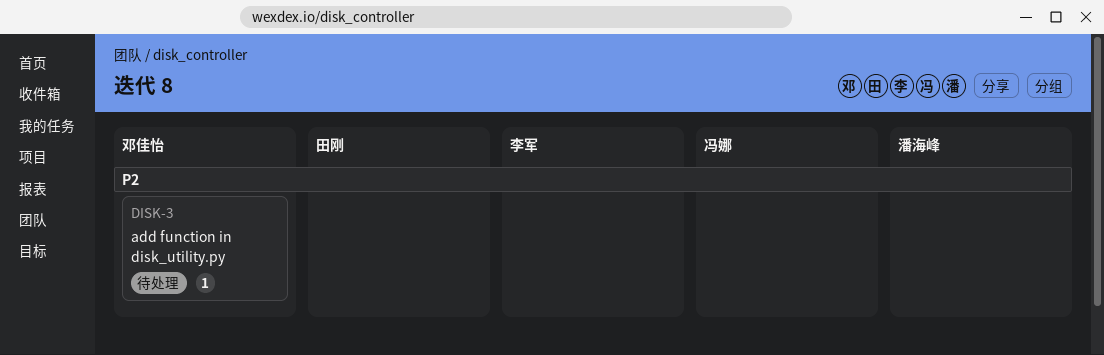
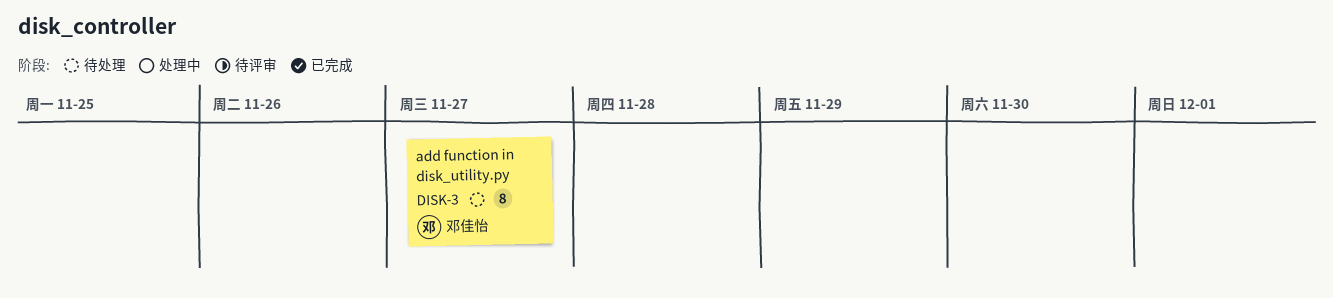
DISK-3, estimate: 1 -> 8

